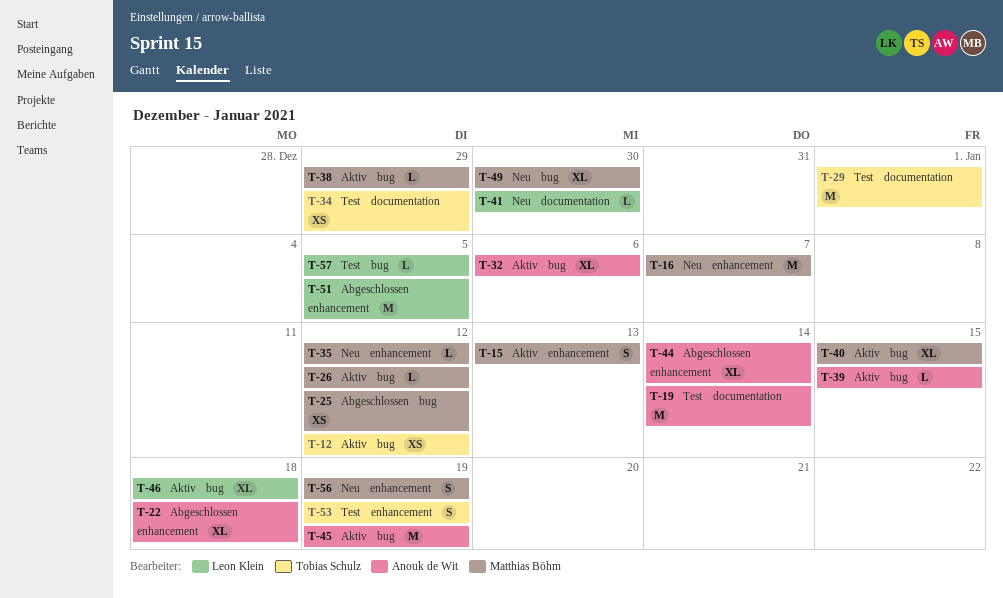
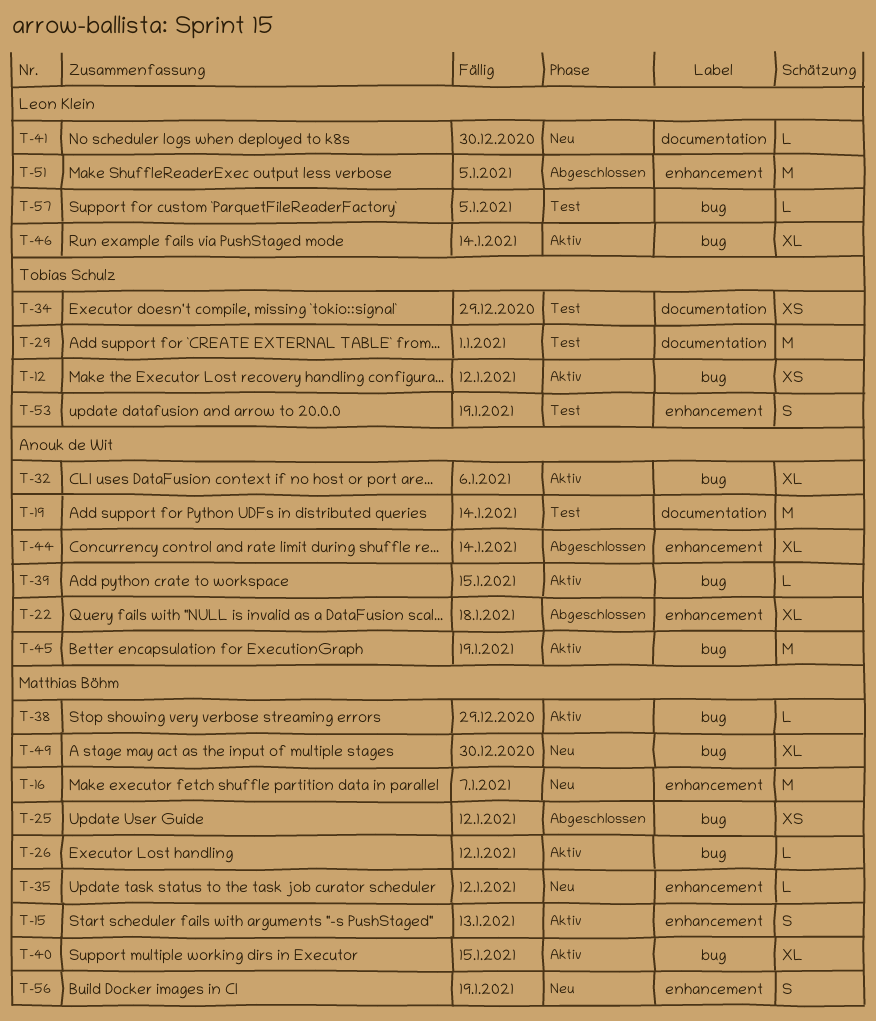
T-46, due: Jan 18 -> Jan 14

